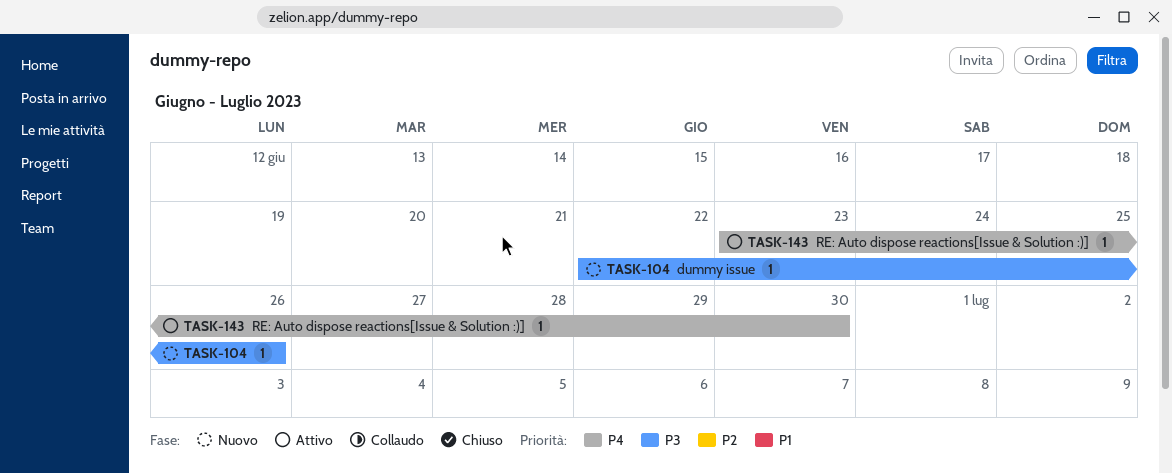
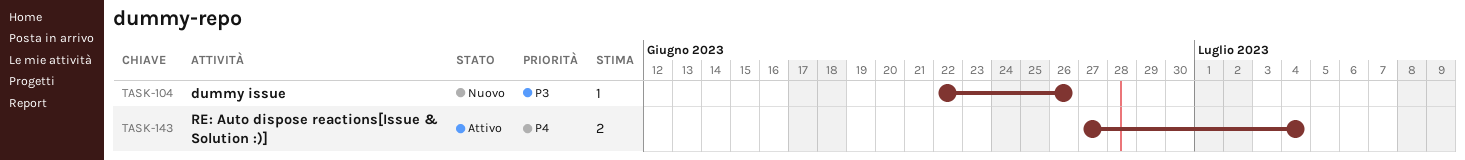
TASK-143, estimate: 1 -> 2
TASK-143, start: Jun 23 -> Jun 27
TASK-143, due: Jun 30 -> Jul 4

